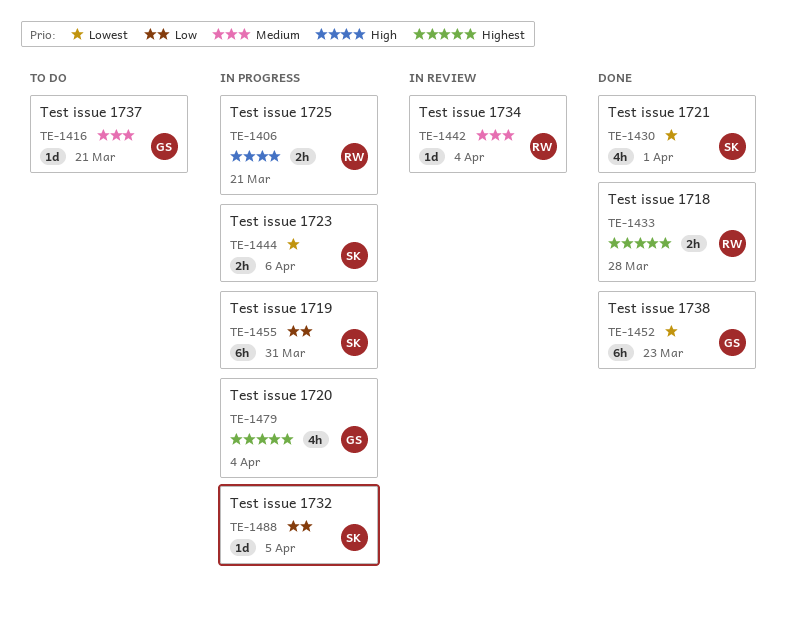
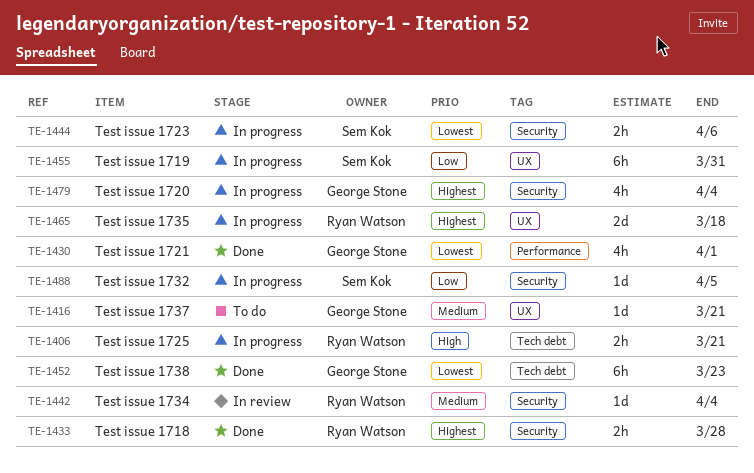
TE-1430, owner: Sem Kok -> George Stone
TE-1465: none -> present

